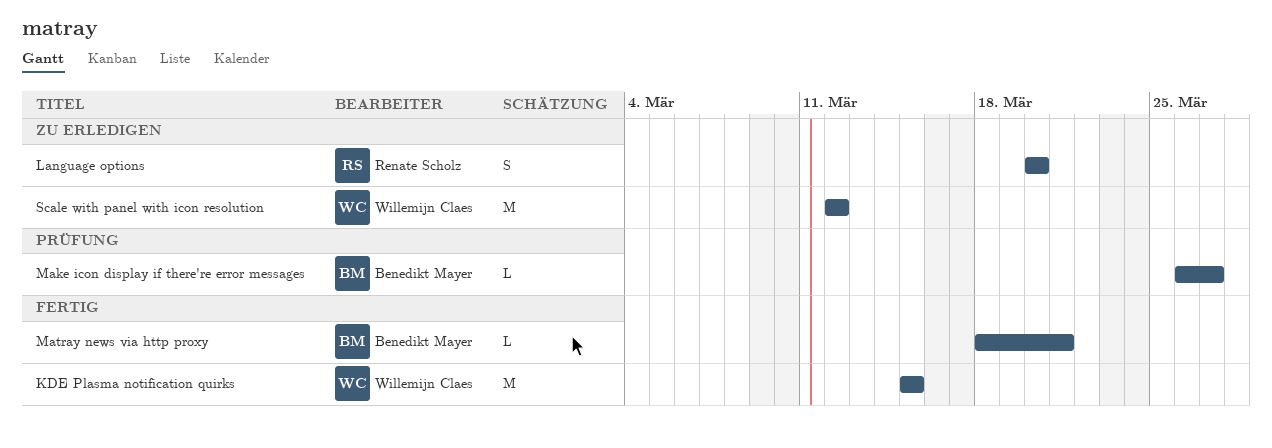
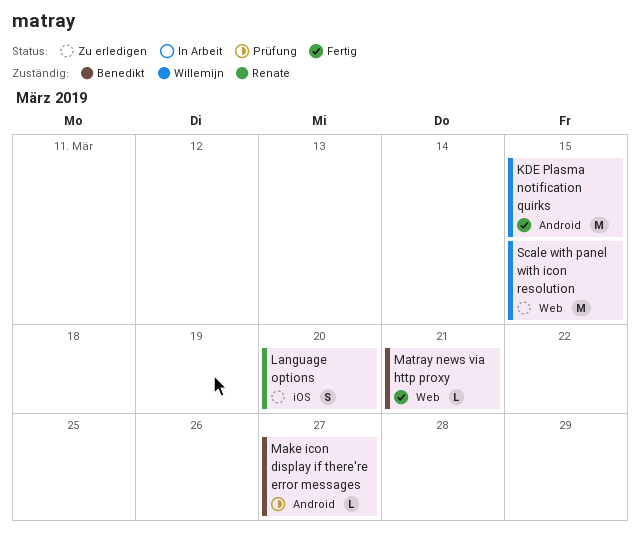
Scale with panel with icon resolution, due: Mar 12 -> Mar 15

